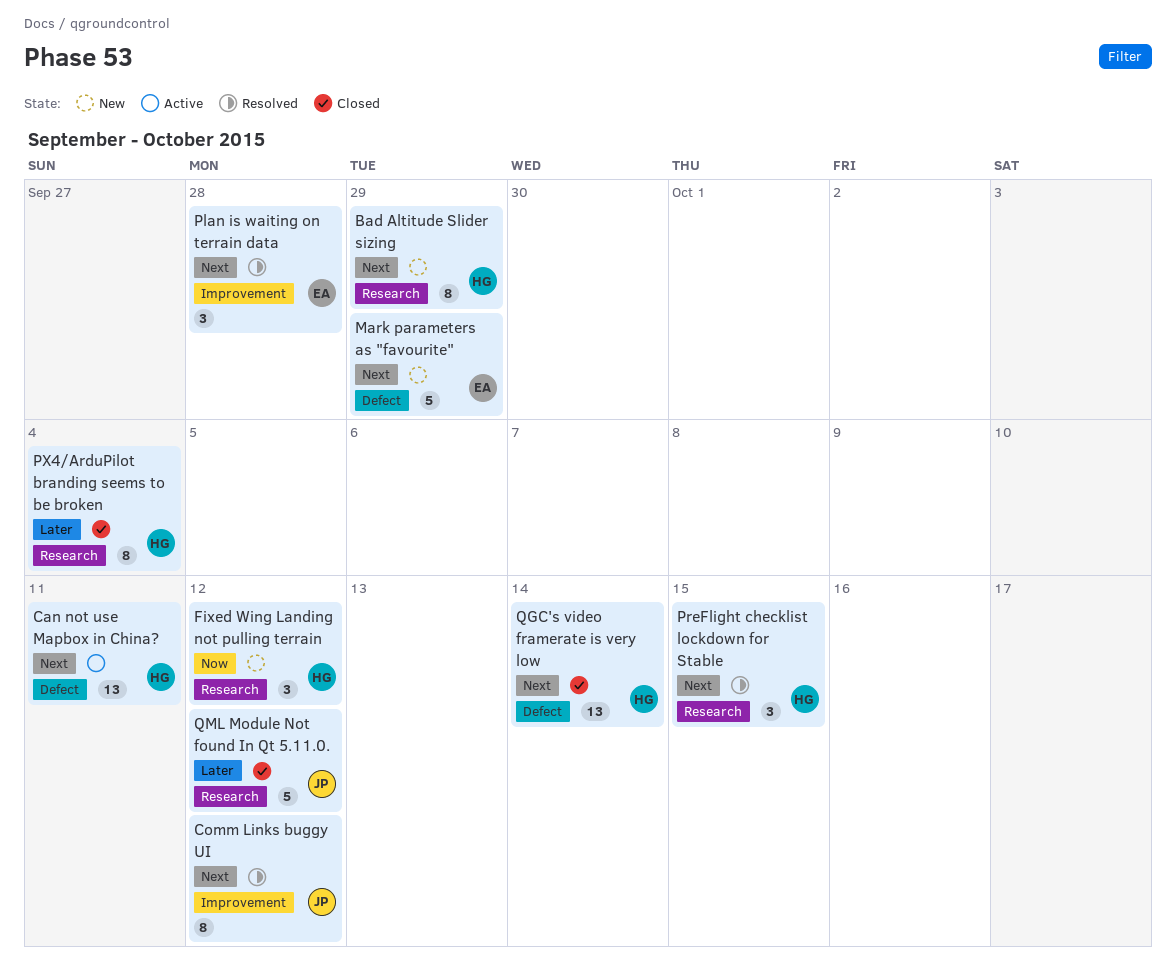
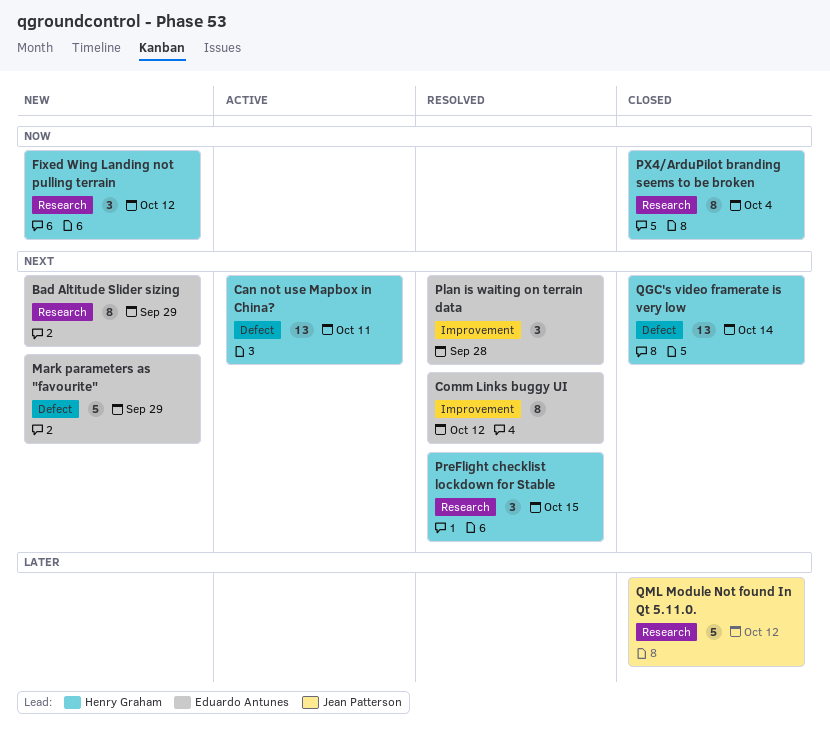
Bad Altitude Slider sizing, owner: Henry Graham -> Eduardo Antunes
Comm Links buggy UI, owner: Jean Patterson -> Eduardo Antunes
PX4/ArduPilot branding seems to be broken, priority: Later -> Now

